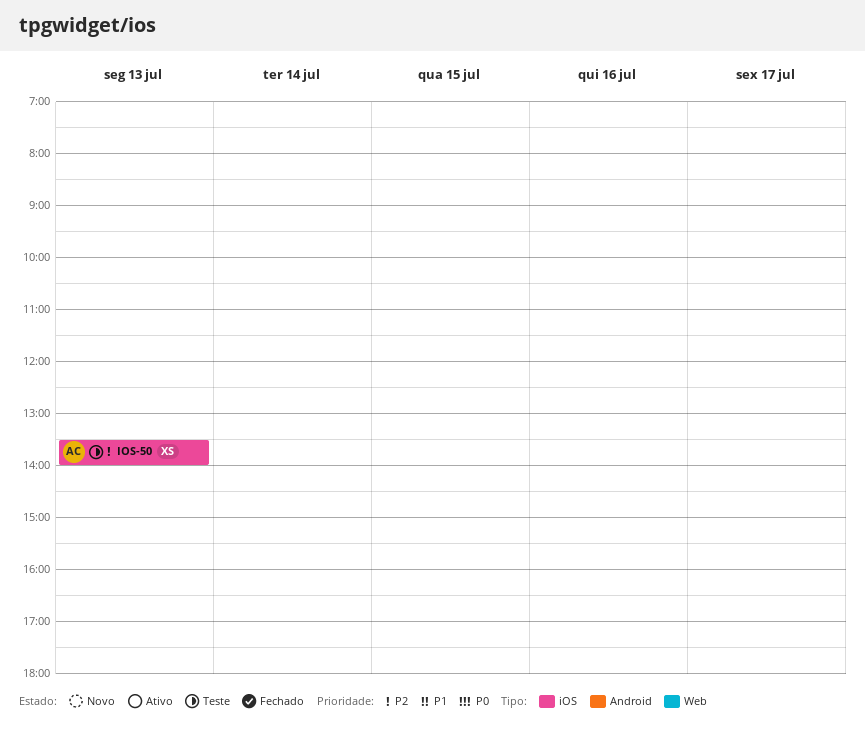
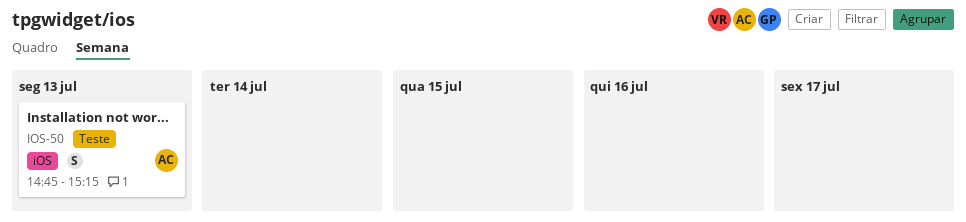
IOS-50, estimate: XS -> S
IOS-50, begins: 13:30 -> 14:45
IOS-50, ends: 14:00 -> 15:15

